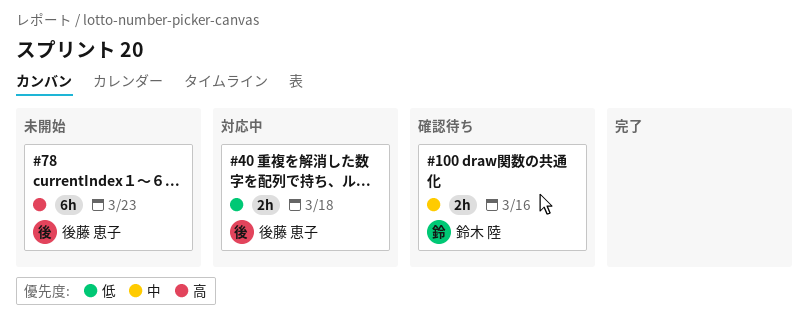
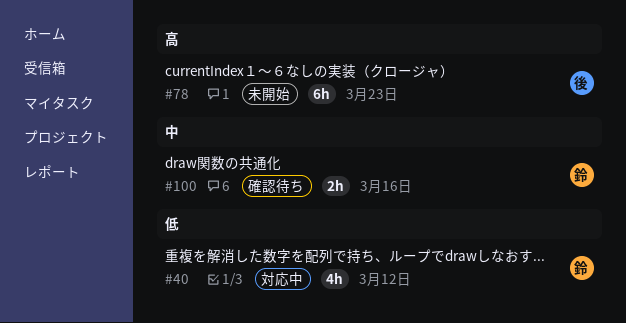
#40, owner: 後藤 恵子 -> 鈴木 陸
#40, estimate: 2h -> 4h
#40, due: Mar 18 -> Mar 12

